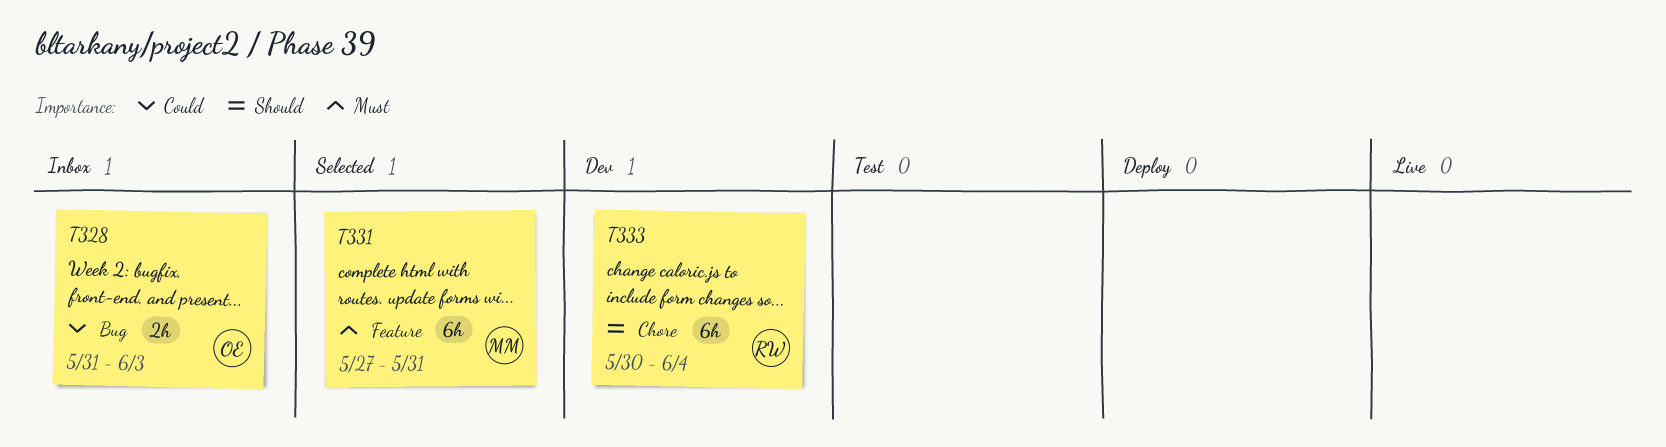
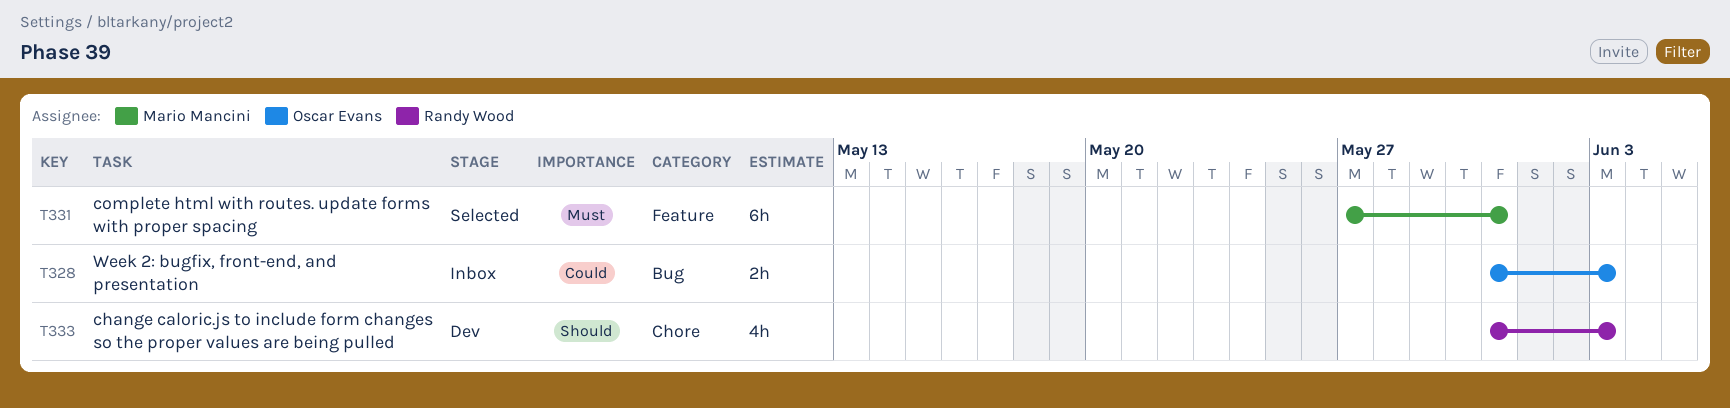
T333, estimate: 6h -> 4h
T333, start: May 30 -> May 31
T333, due: Jun 4 -> Jun 3

